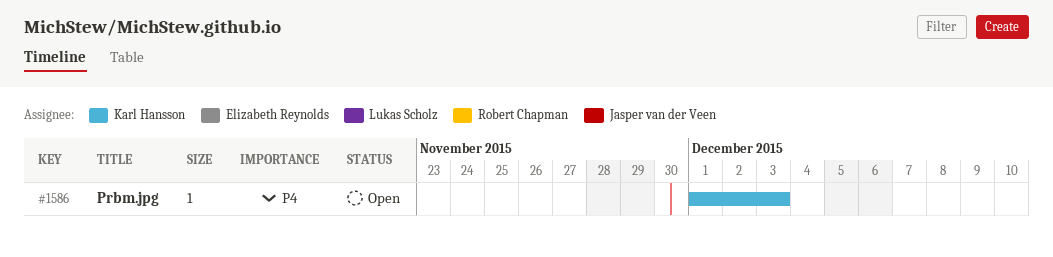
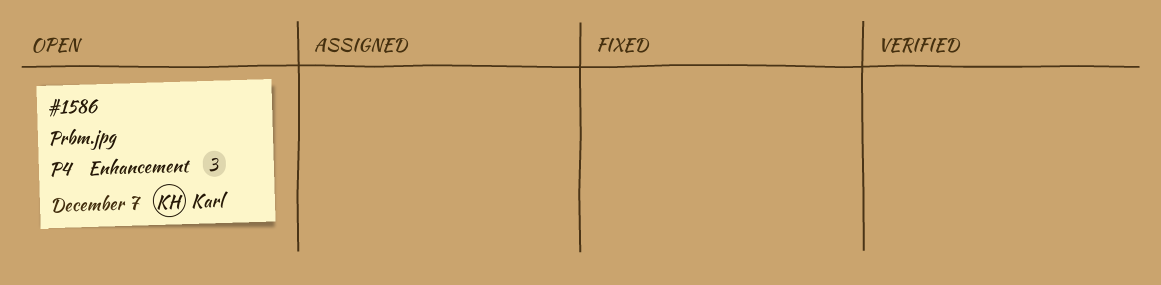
#1586, estimate: 1 -> 3
#1586, due: Dec 3 -> Dec 7

